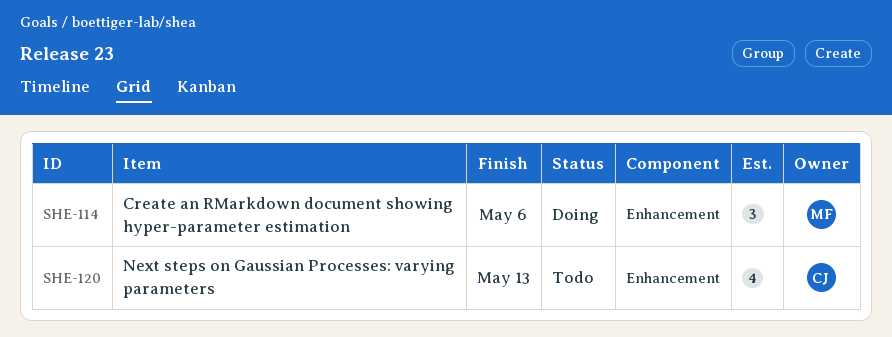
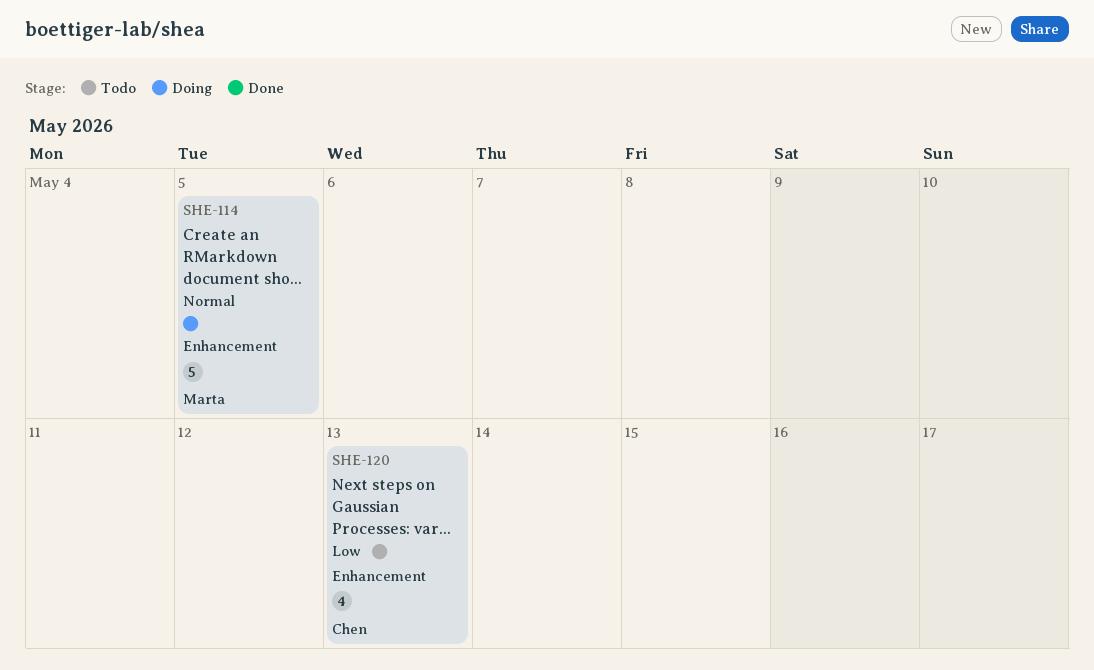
SHE-114, estimate: 3 -> 5
SHE-114, due: May 6 -> May 5

